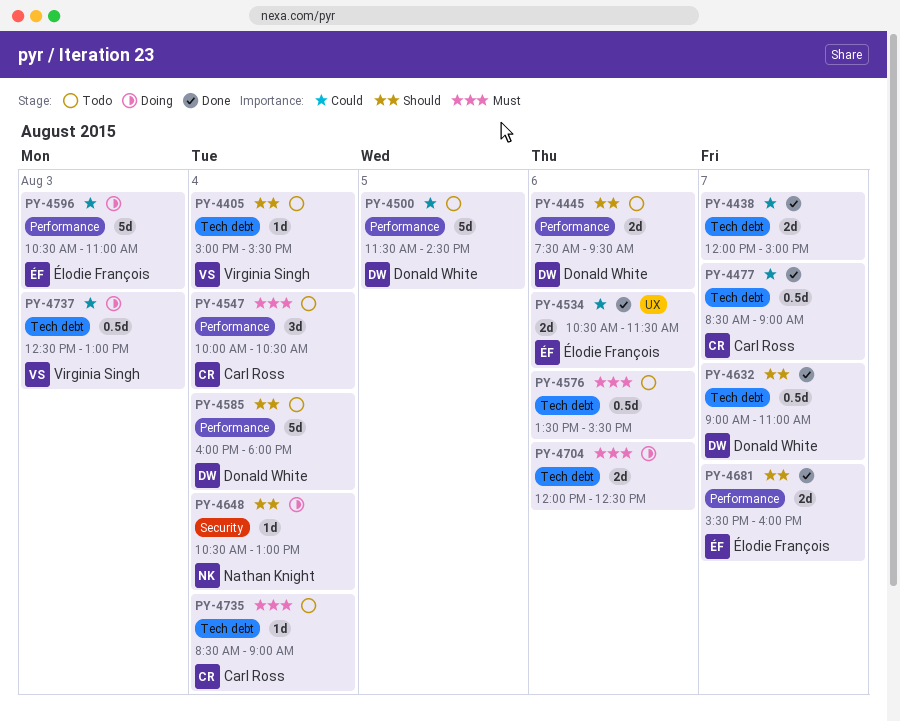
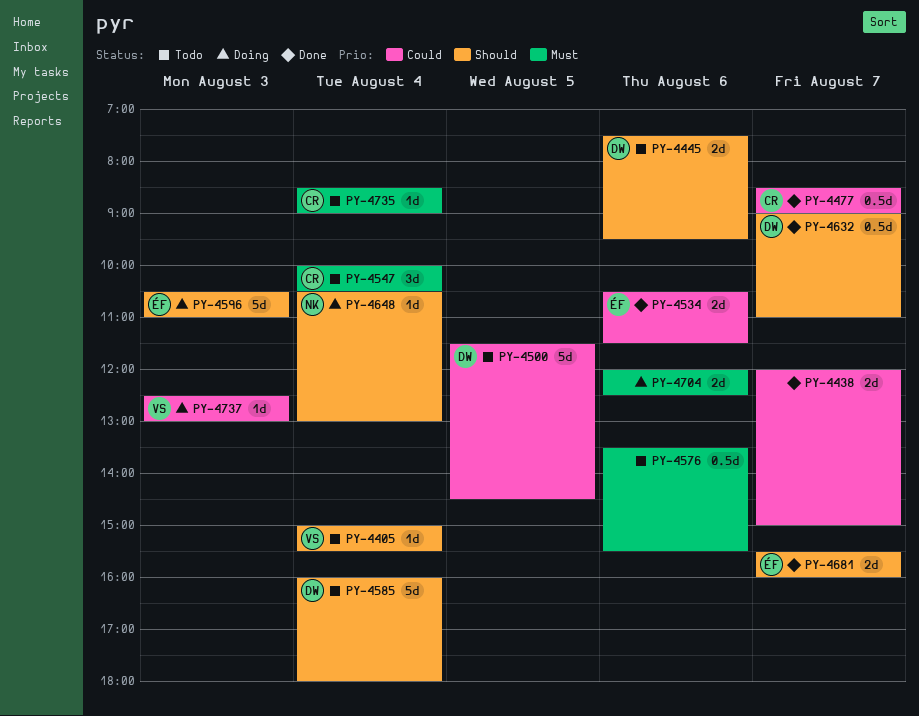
PY-4596, priority: Could -> Should
PY-4737, estimate: 0.5d -> 1d

